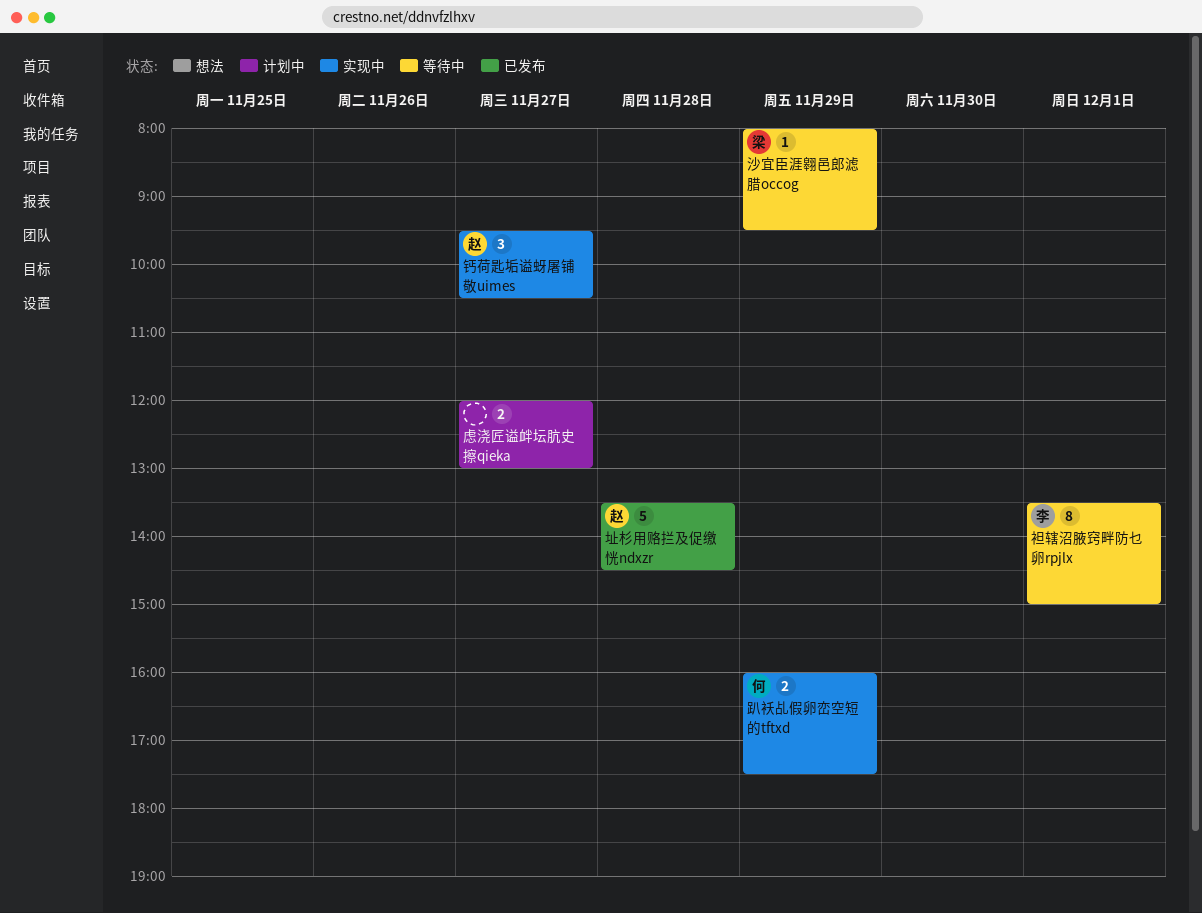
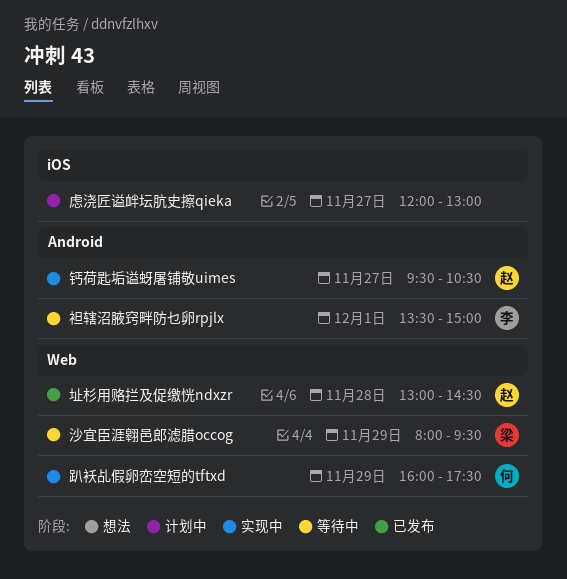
址杉用赂拦及促缴恍ndxzr, begins: 13:30 -> 13:00

